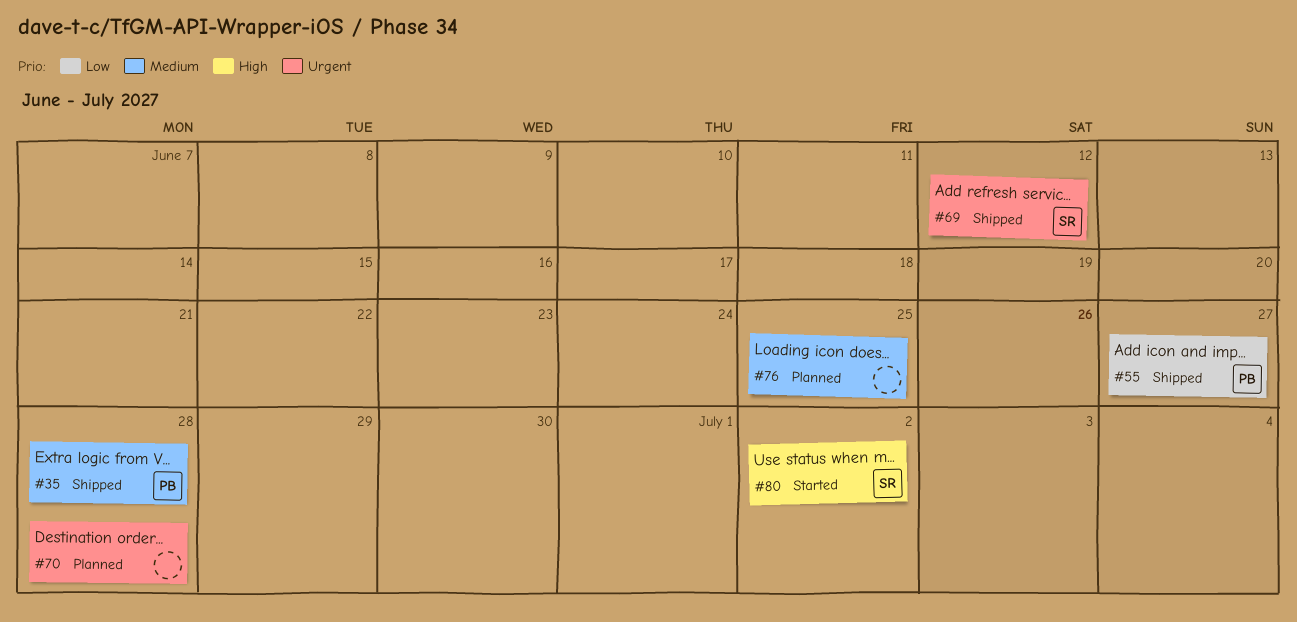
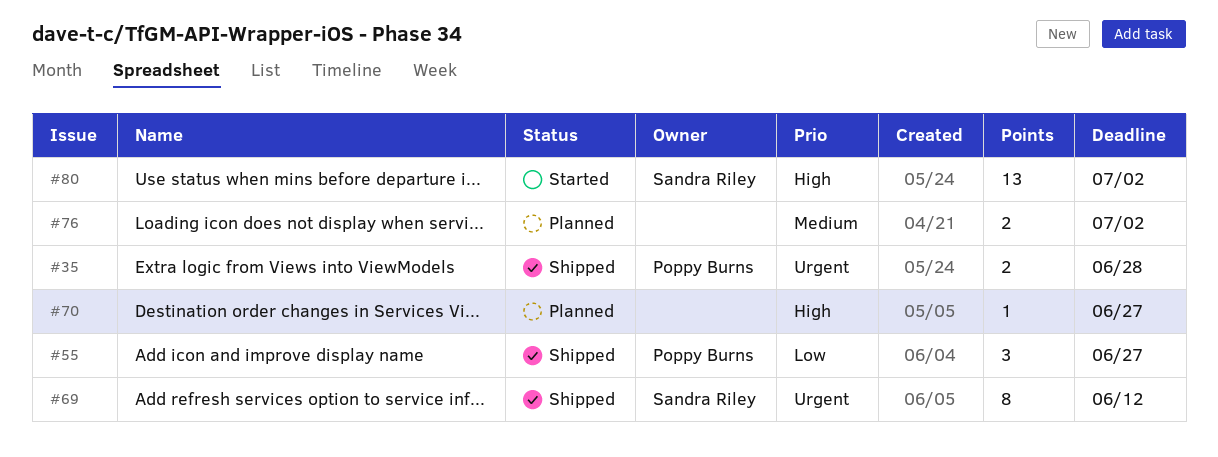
#35, priority: Medium -> Urgent
#70, priority: Urgent -> High
#70, due: Jun 28 -> Jun 27
#76, due: Jun 25 -> Jul 2

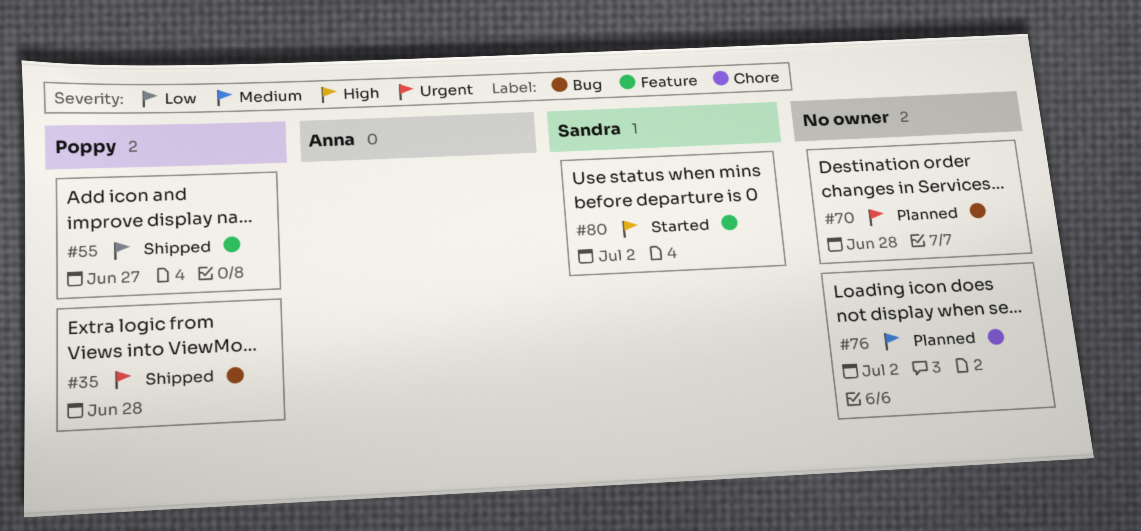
#69: present -> none
#70, priority: High -> Urgent
#70, due: Jun 27 -> Jun 28

